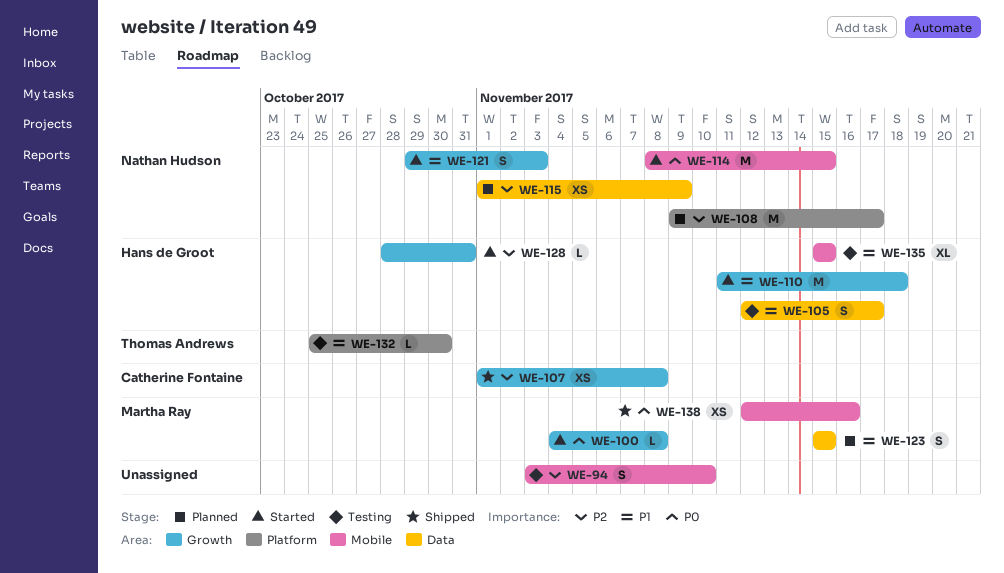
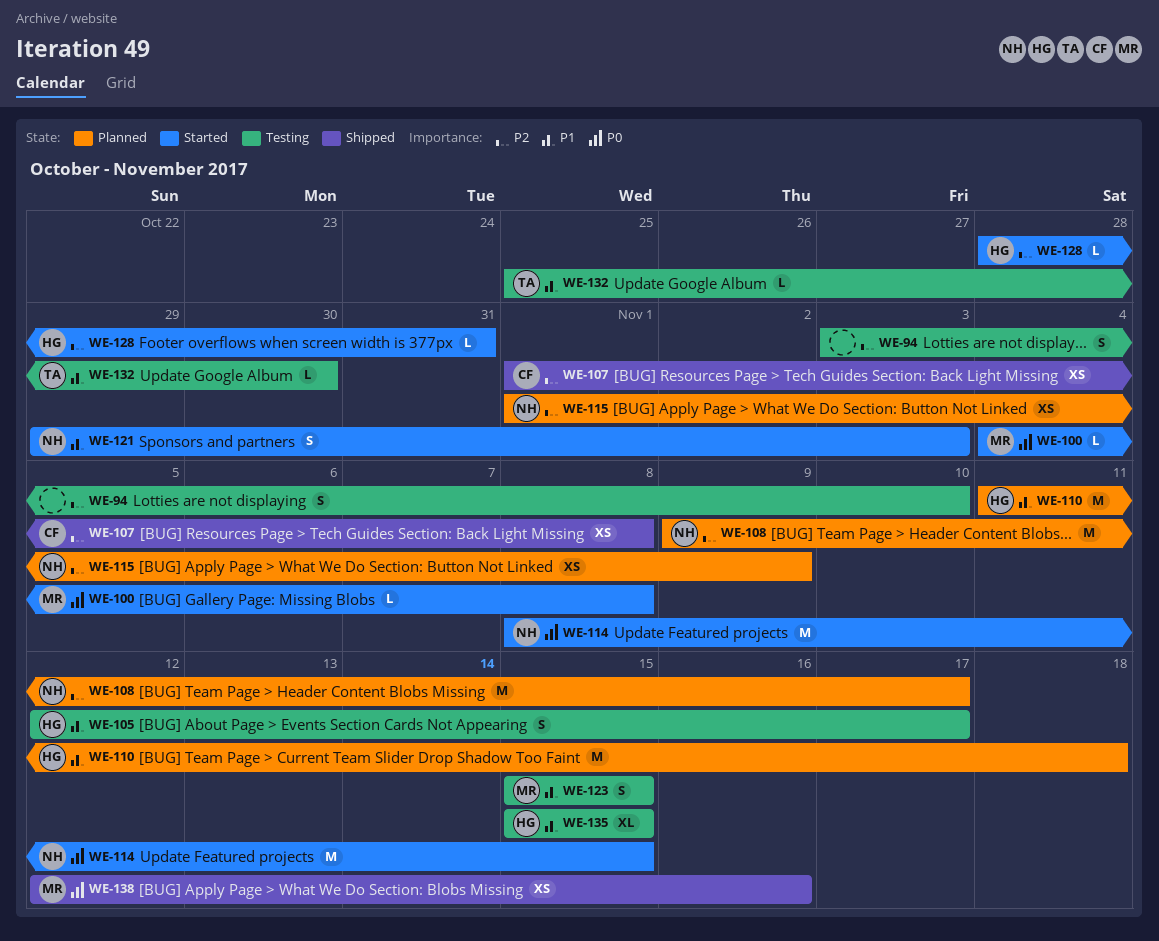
WE-110, status: Started -> Planned
WE-123, status: Planned -> Testing

